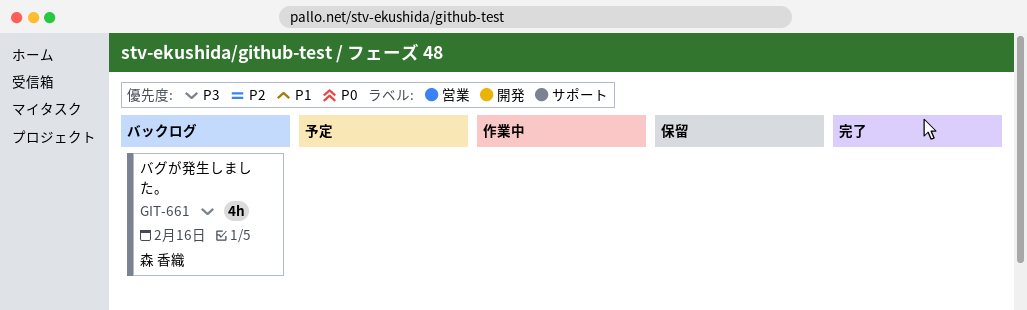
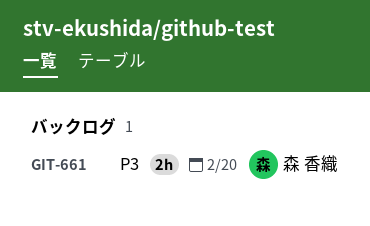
GIT-661, estimate: 4h -> 2h
GIT-661, due: Feb 16 -> Feb 20

